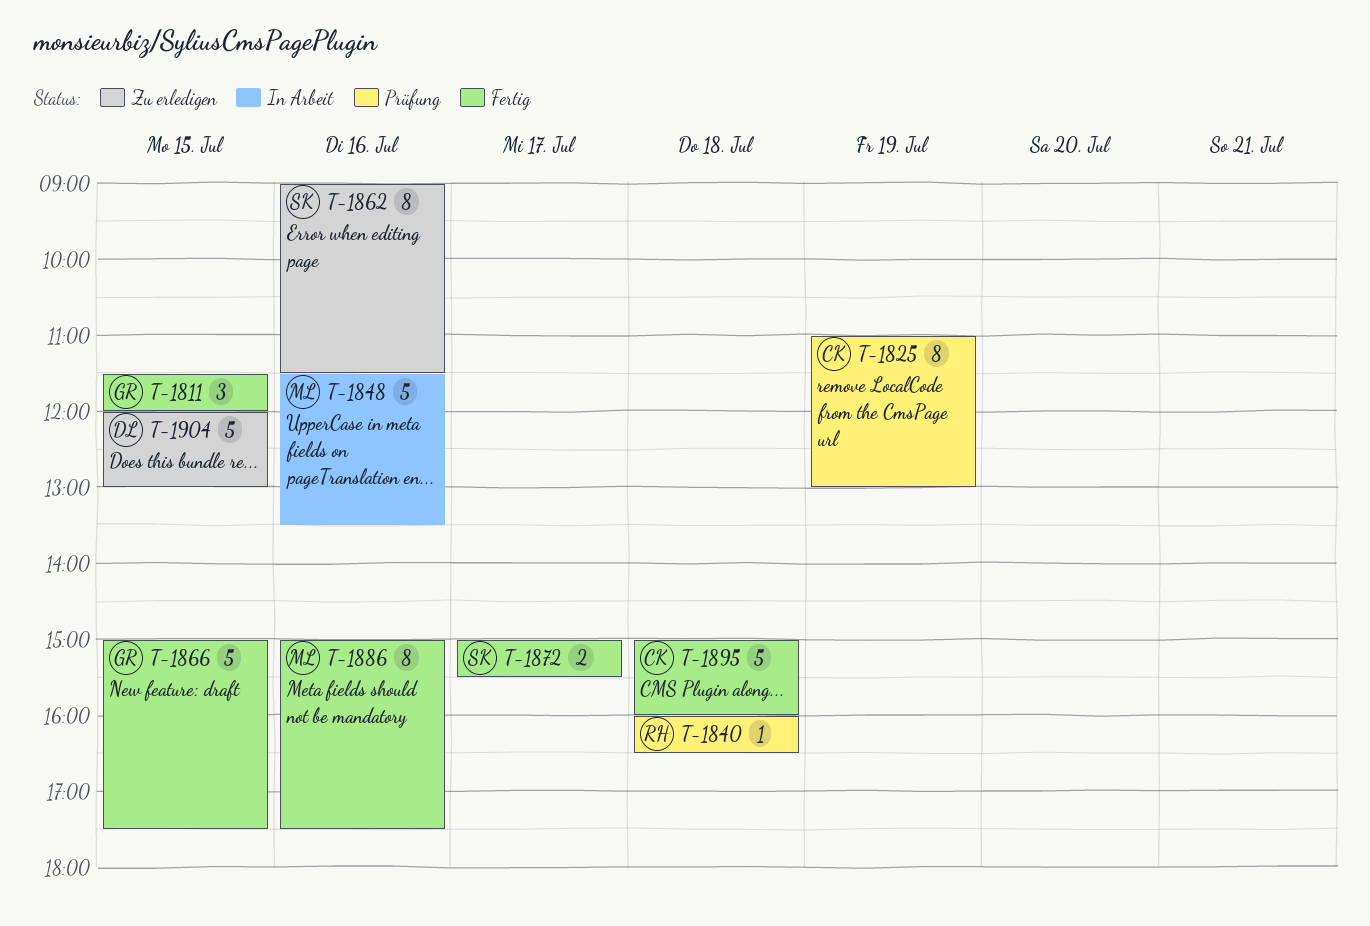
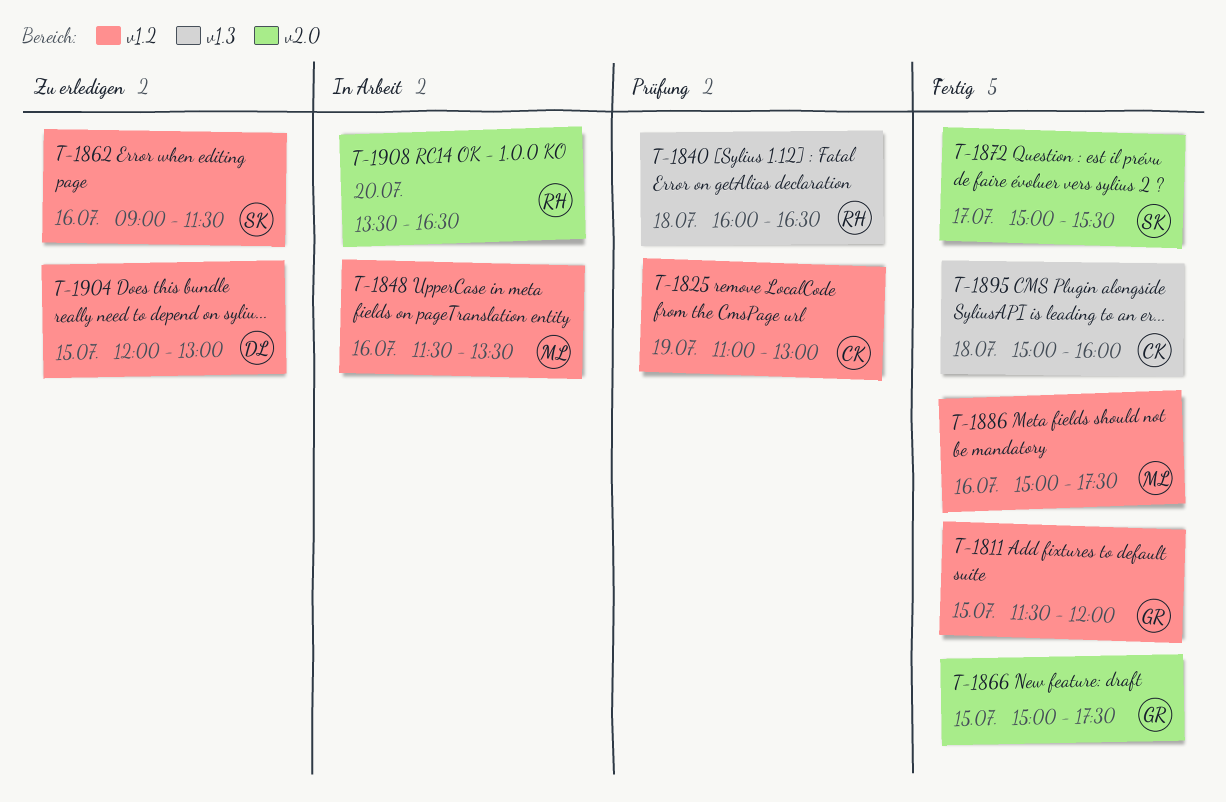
T-1908: none -> present

